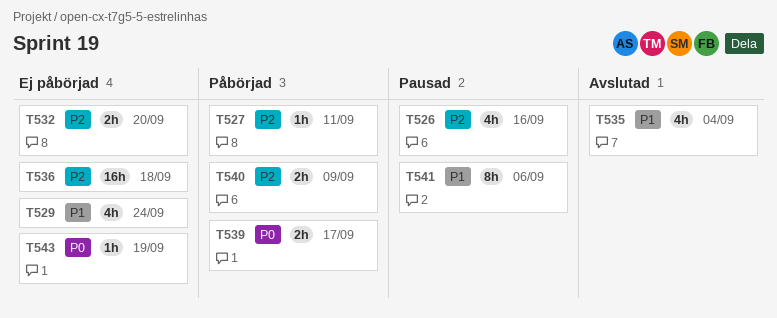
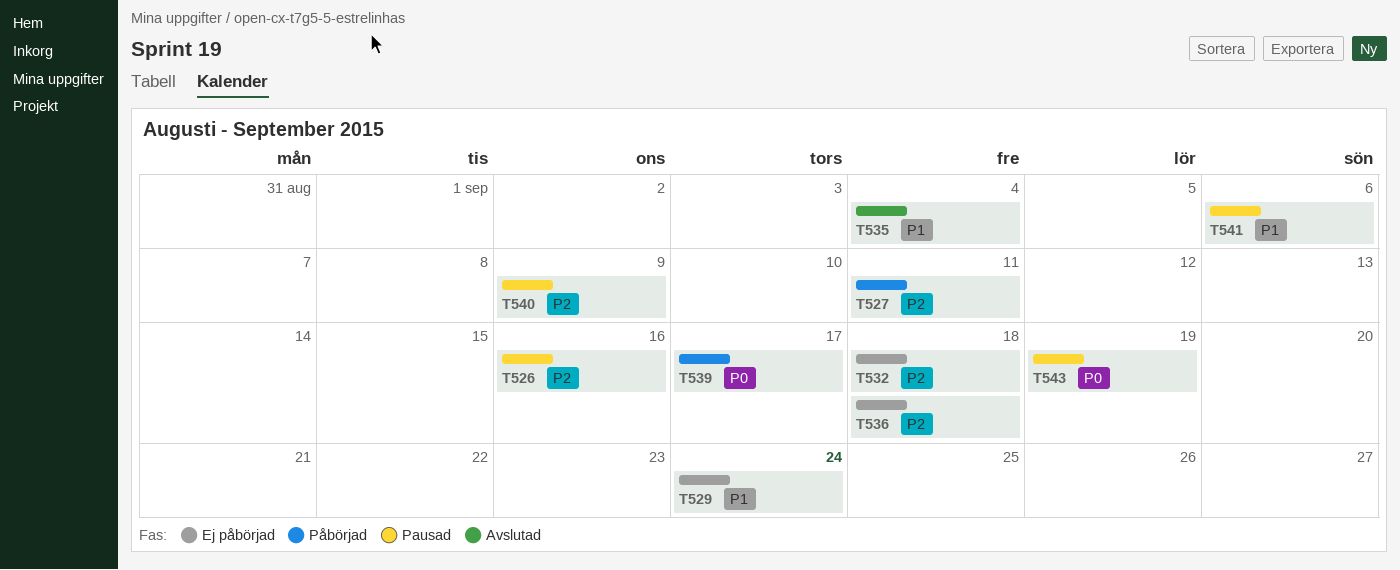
T532, due: Sep 20 -> Sep 18
T540, status: Påbörjad -> Pausad
T543, status: Ej påbörjad -> Pausad

